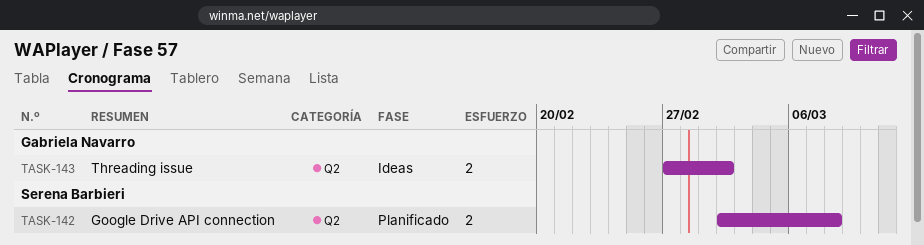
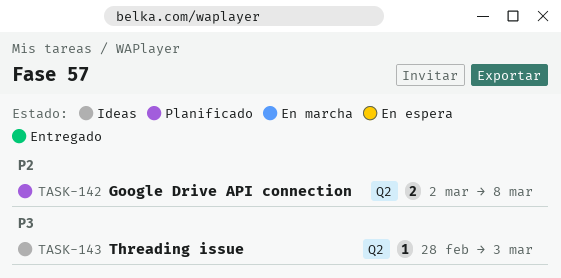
TASK-143, estimate: 2 -> 1
TASK-143, start: Feb 27 -> Feb 28
TASK-143, due: Mar 2 -> Mar 3

